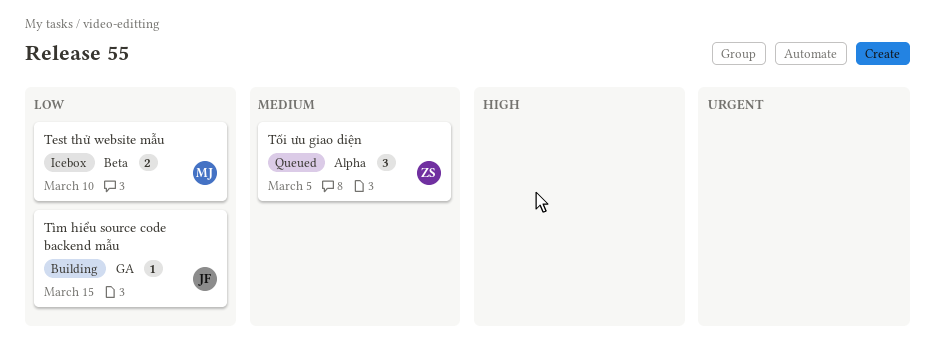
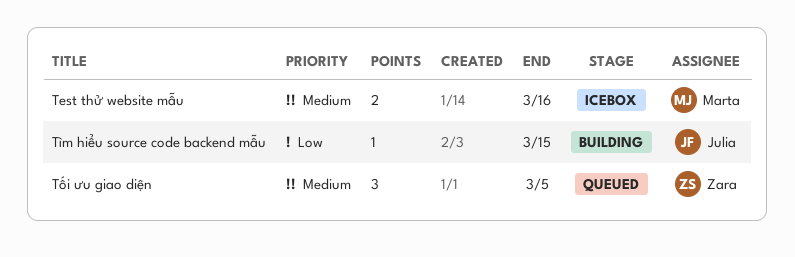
Test thử website mẫu, priority: Low -> Medium
Test thử website mẫu, due: Mar 10 -> Mar 16

